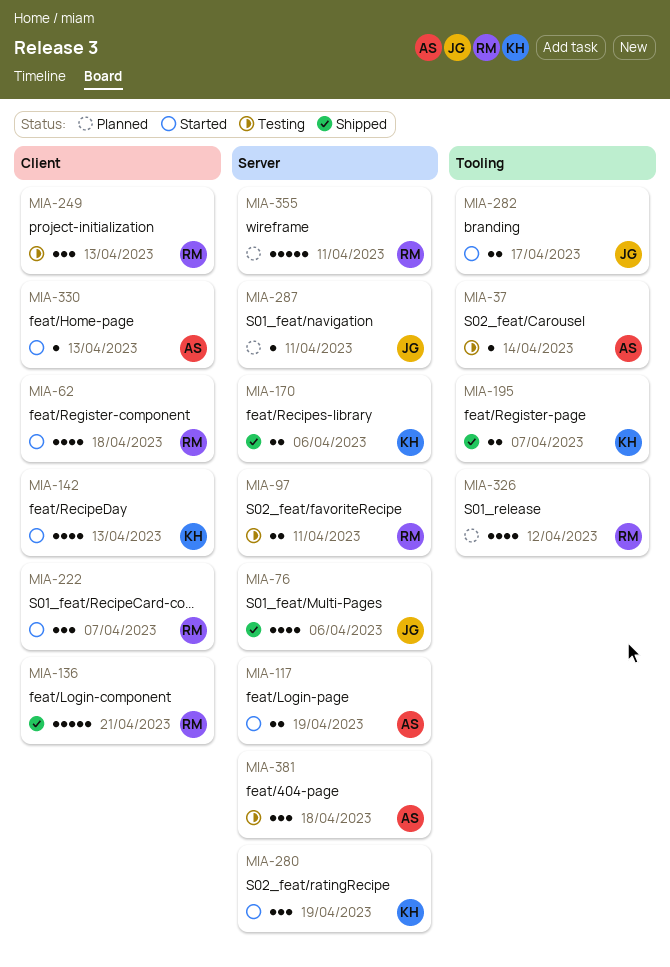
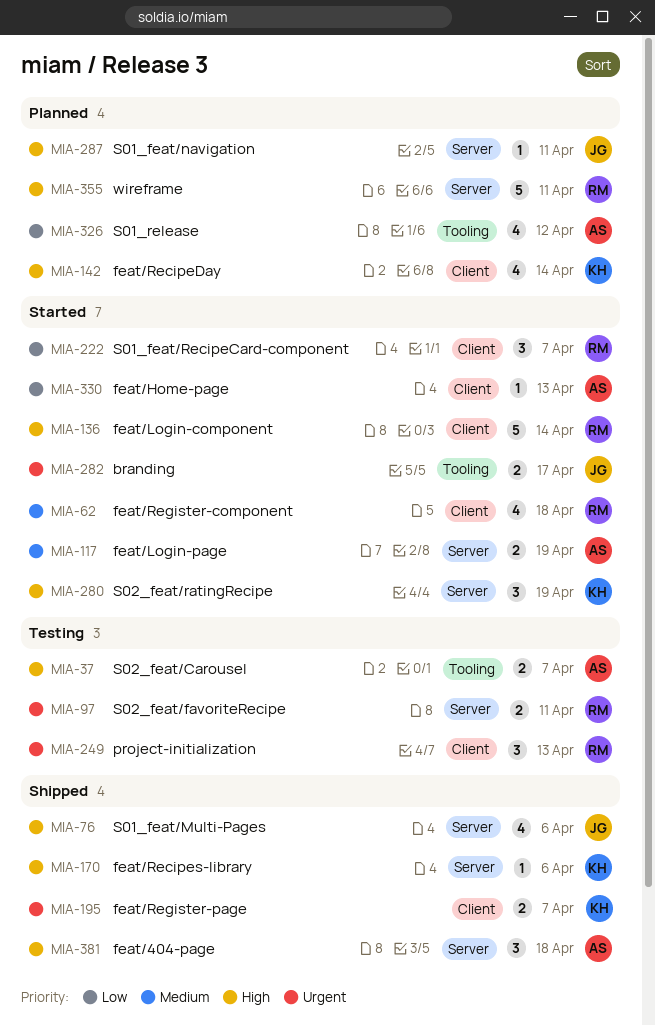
MIA-37, estimate: 1 -> 2
MIA-37, due: Apr 14 -> Apr 7
MIA-136, status: Shipped -> Started
MIA-136, due: Apr 21 -> Apr 14
MIA-142, status: Started -> Planned
MIA-142, due: Apr 13 -> Apr 14
MIA-170, estimate: 2 -> 1
MIA-195, label: Tooling -> Client
MIA-326, owner: RM -> AS
MIA-381, status: Testing -> Shipped

